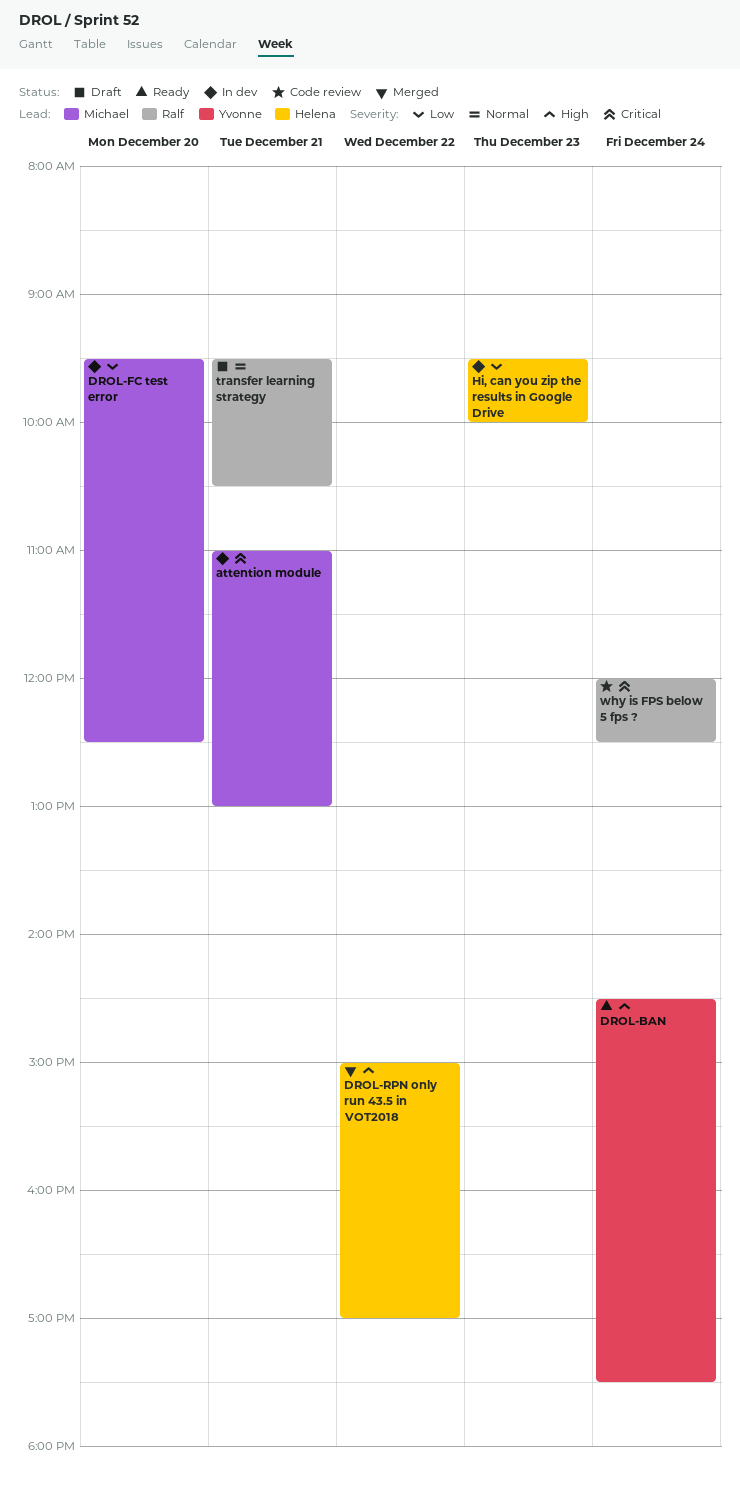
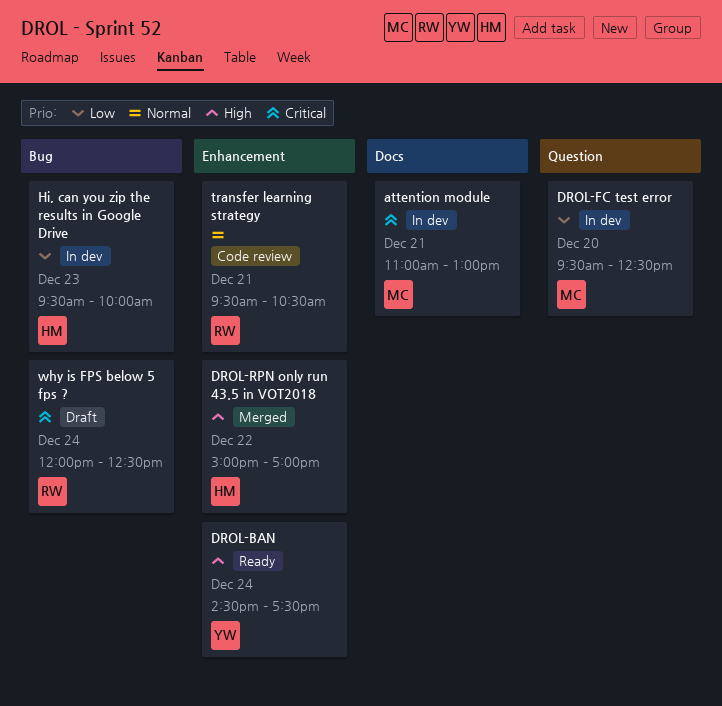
transfer learning strategy, status: Draft -> Code review
why is FPS below 5 fps ?, status: Code review -> Draft

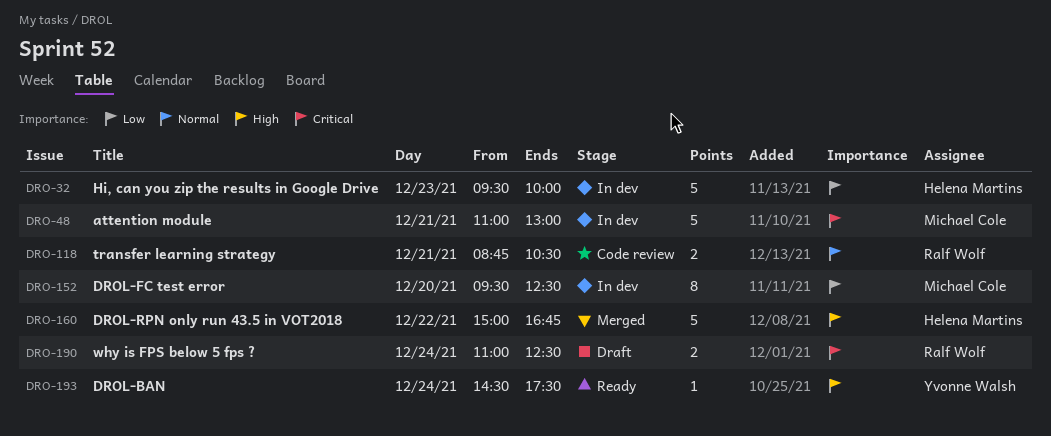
DROL-RPN only run 43.5 in VOT2018, ends: 17:00 -> 16:45
transfer learning strategy, begins: 09:30 -> 08:45
why is FPS below 5 fps ?, begins: 12:00 -> 11:00

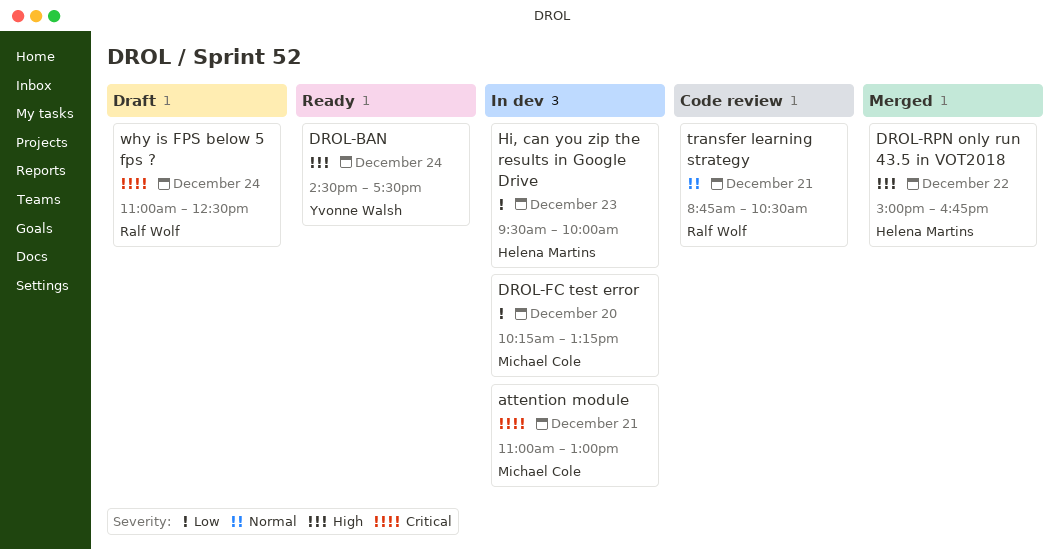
DROL-FC test error, begins: 09:30 -> 10:15
DROL-FC test error, ends: 12:30 -> 13:15

